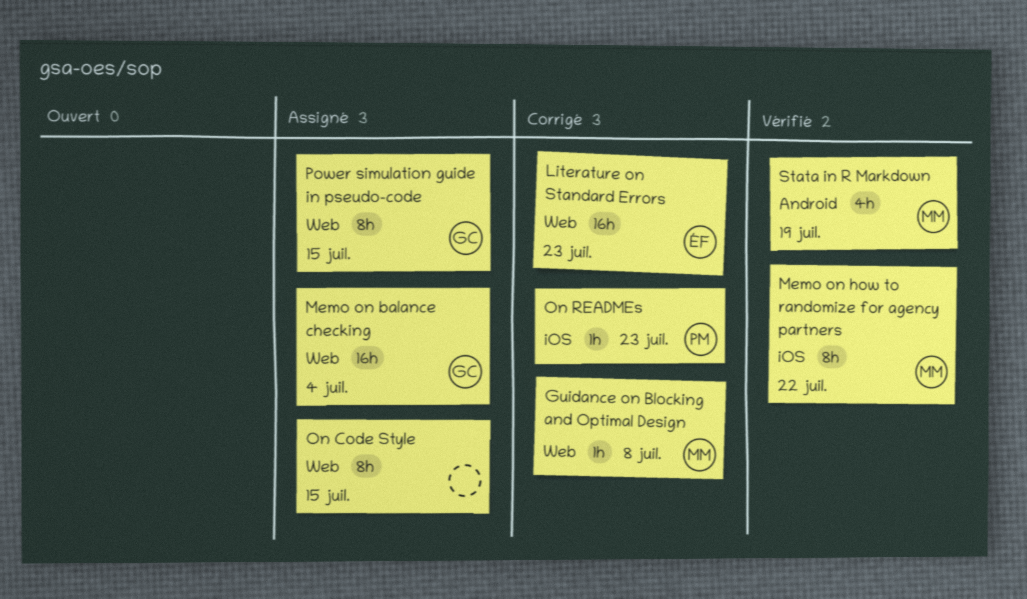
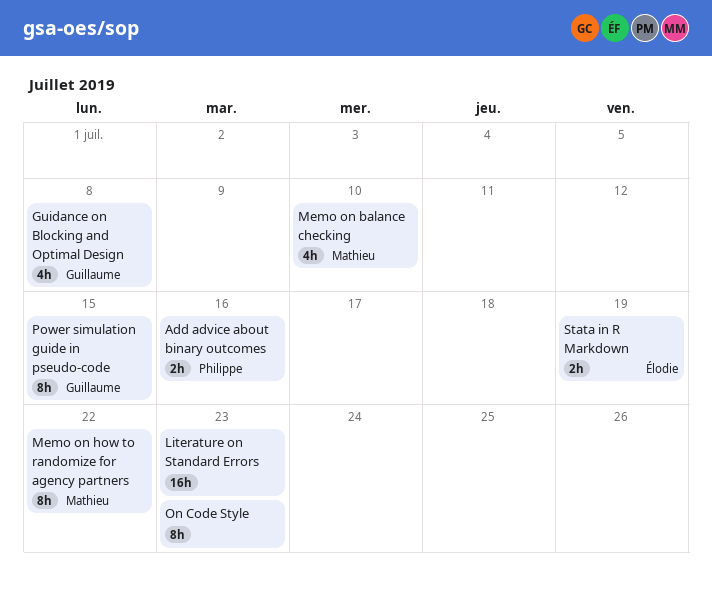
Add advice about binary outcomes: none -> present
Guidance on Blocking and Optimal Design, owner: Mathieu -> Guillaume
Guidance on Blocking and Optimal Design, estimate: 1h -> 4h
Literature on Standard Errors, owner: Élodie -> none
Memo on balance checking, owner: Guillaume -> Mathieu
Memo on balance checking, estimate: 16h -> 4h
Memo on balance checking, due: Jul 4 -> Jul 10
On Code Style, due: Jul 15 -> Jul 23
On READMEs: present -> none
Stata in R Markdown, owner: Mathieu -> Élodie
Stata in R Markdown, estimate: 4h -> 2h

